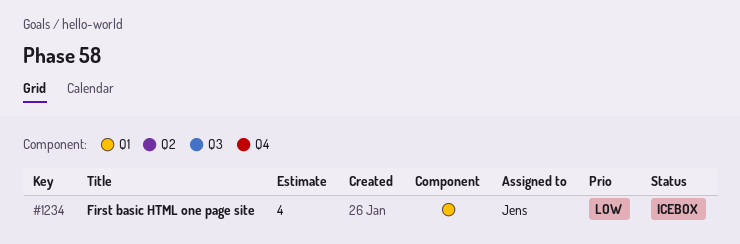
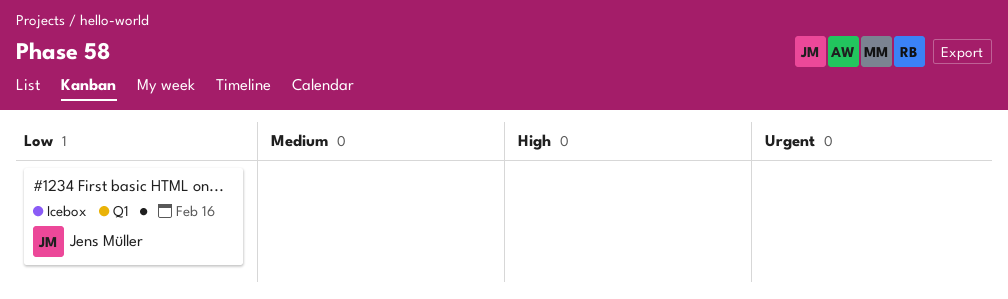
#1234, estimate: 4 -> 1

